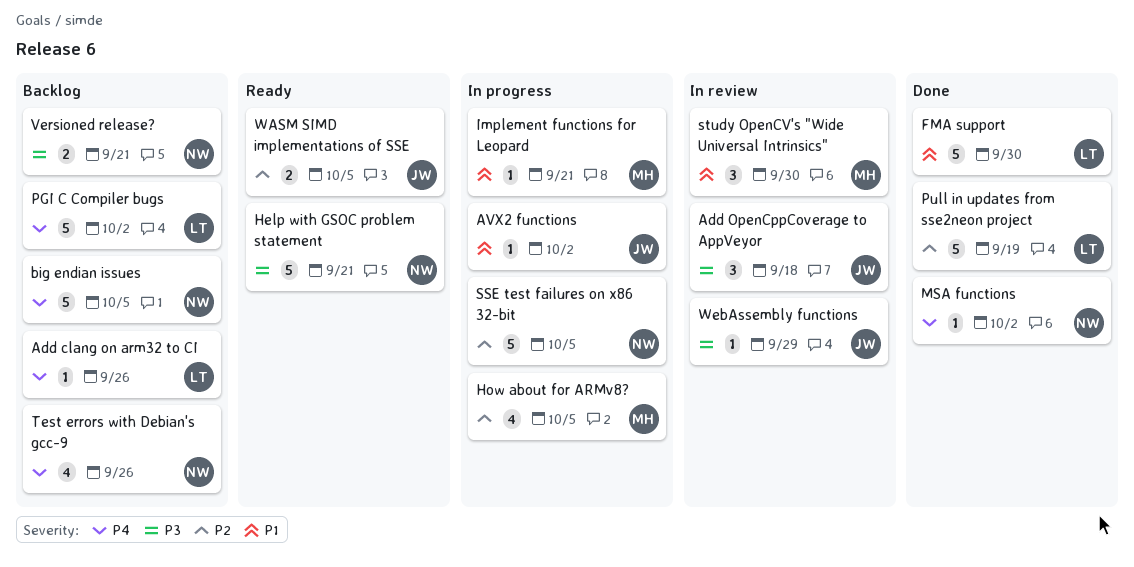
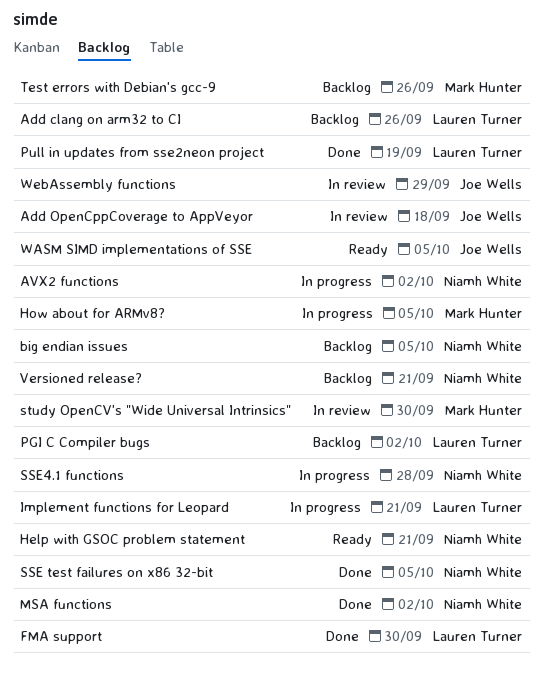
AVX2 functions, owner: Joe Wells -> Niamh White
Implement functions for Leopard, owner: Mark Hunter -> Lauren Turner
SSE test failures on x86 32-bit, status: In progress -> Done
SSE4.1 functions: none -> present
Test errors with Debian's gcc-9, owner: Niamh White -> Mark Hunter

